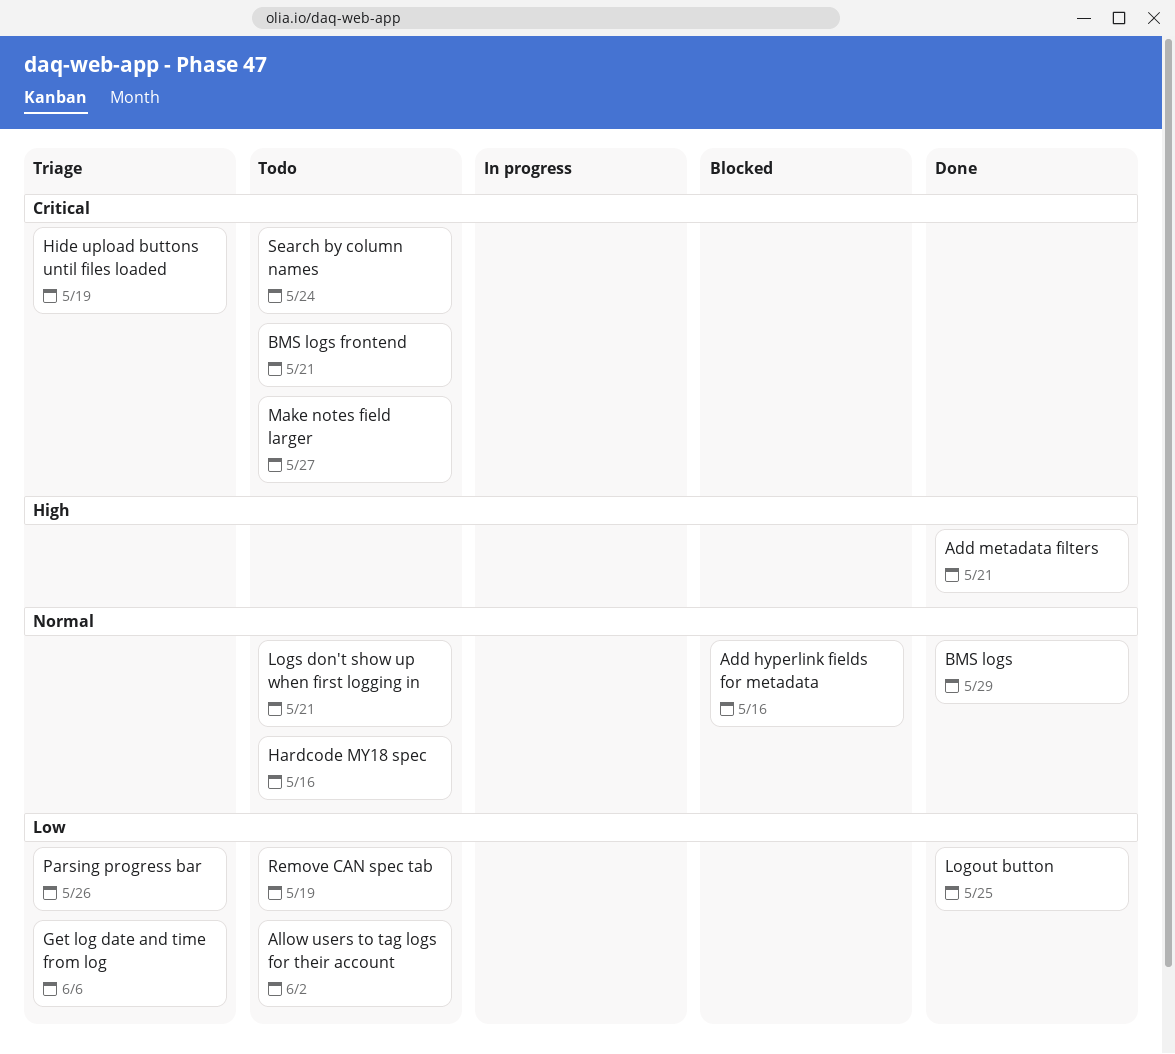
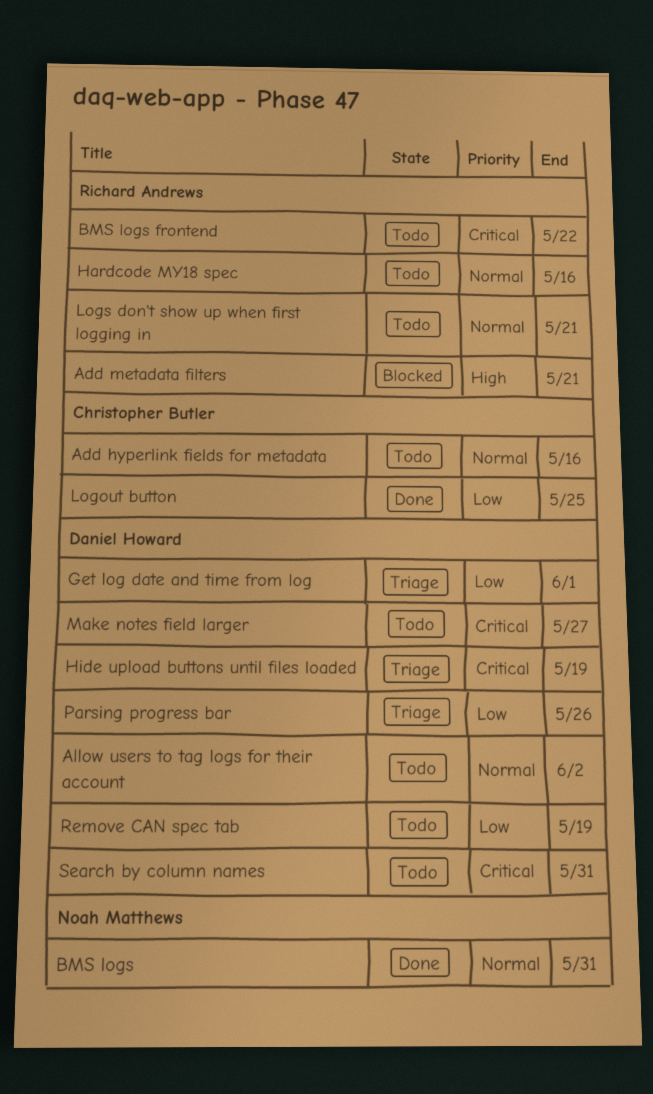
Add hyperlink fields for metadata, status: Blocked -> Todo
Add metadata filters, status: Done -> Blocked
Allow users to tag logs for their account, priority: Low -> Normal
BMS logs, due: May 29 -> May 31
BMS logs frontend, due: May 21 -> May 22
Get log date and time from log, due: Jun 6 -> Jun 1
Search by column names, due: May 24 -> May 31

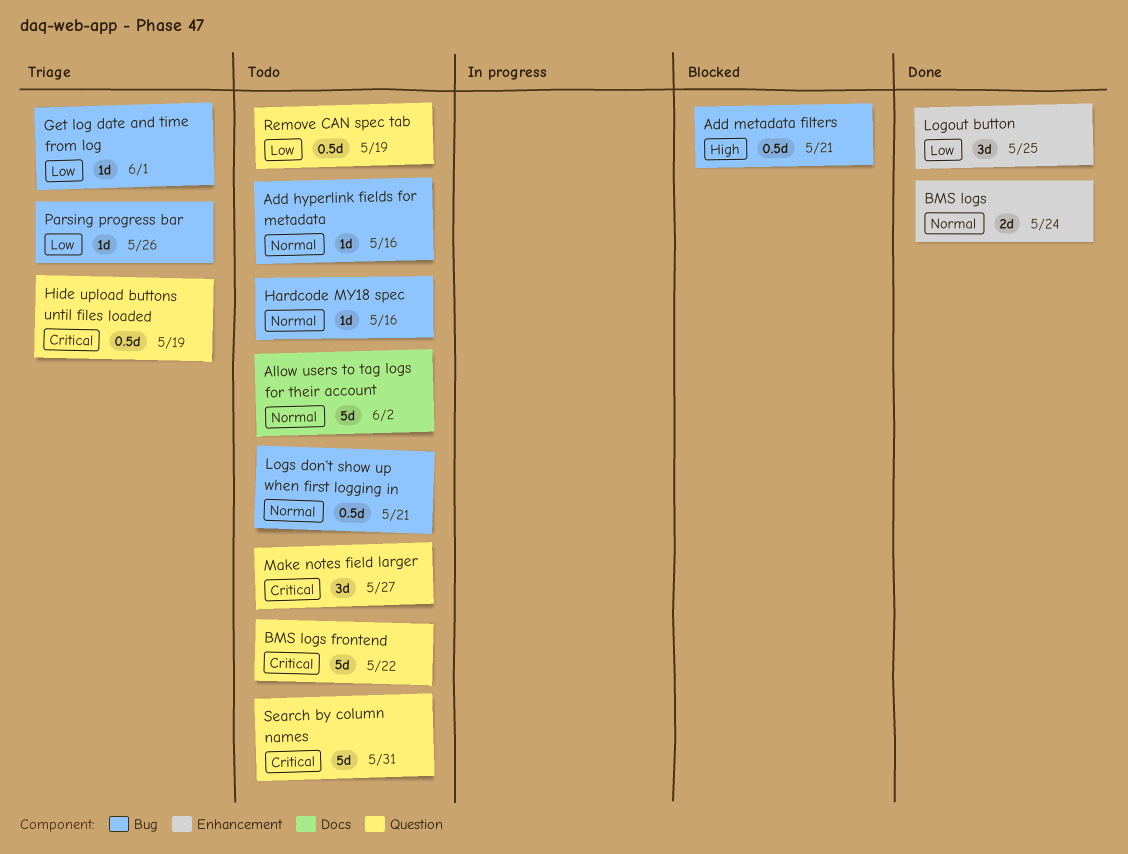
BMS logs, due: May 31 -> May 24

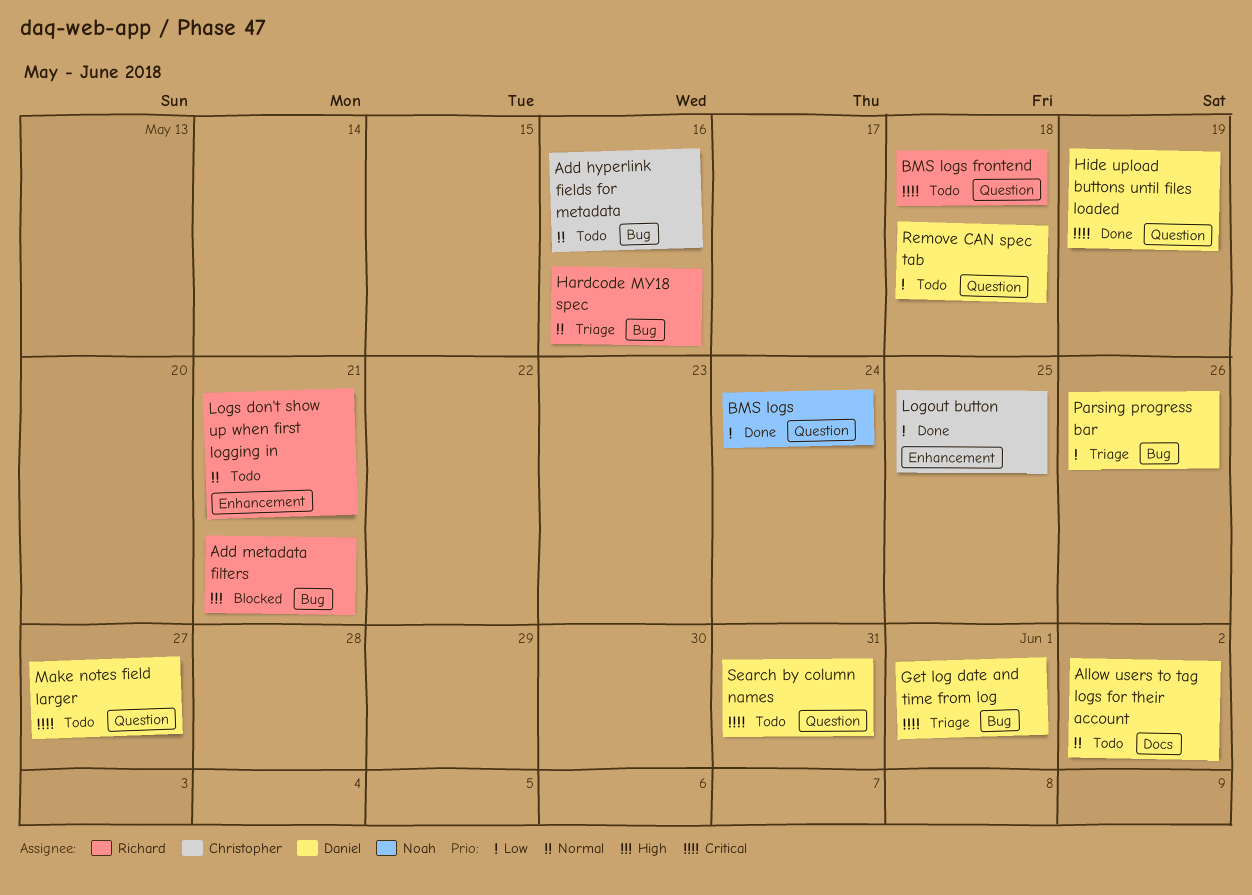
BMS logs, priority: Normal -> Low
BMS logs, label: Enhancement -> Question
BMS logs frontend, due: May 22 -> May 18
Get log date and time from log, priority: Low -> Critical
Hardcode MY18 spec, status: Todo -> Triage
Hide upload buttons until files loaded, status: Triage -> Done
Logs don't show up when first logging in, label: Bug -> Enhancement
Remove CAN spec tab, due: May 19 -> May 18

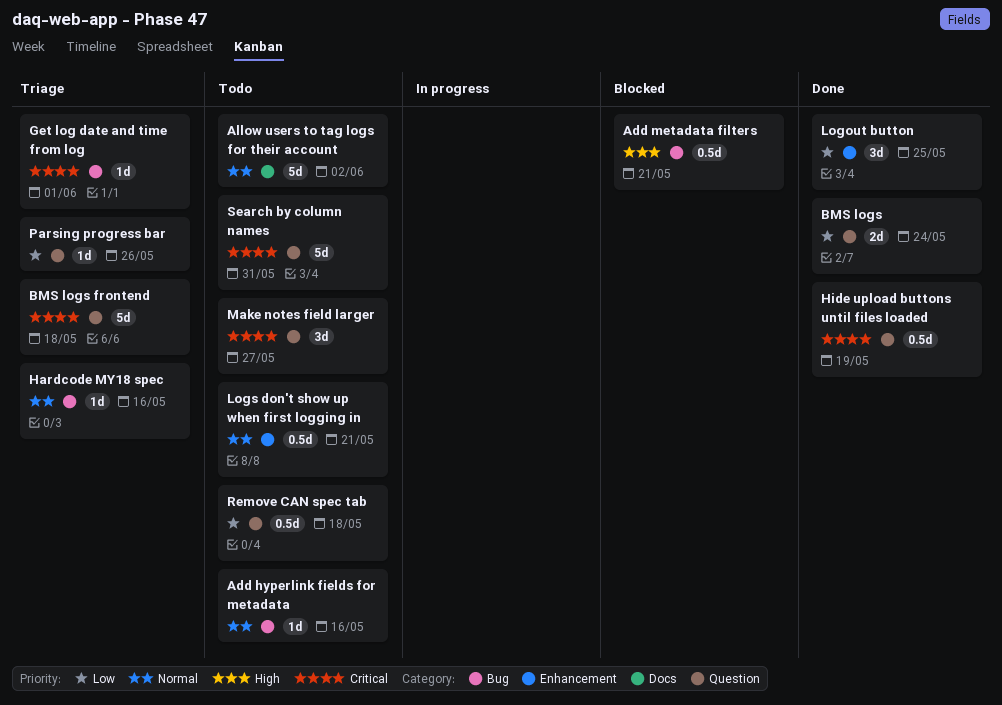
BMS logs frontend, status: Todo -> Triage
Parsing progress bar, label: Bug -> Question

